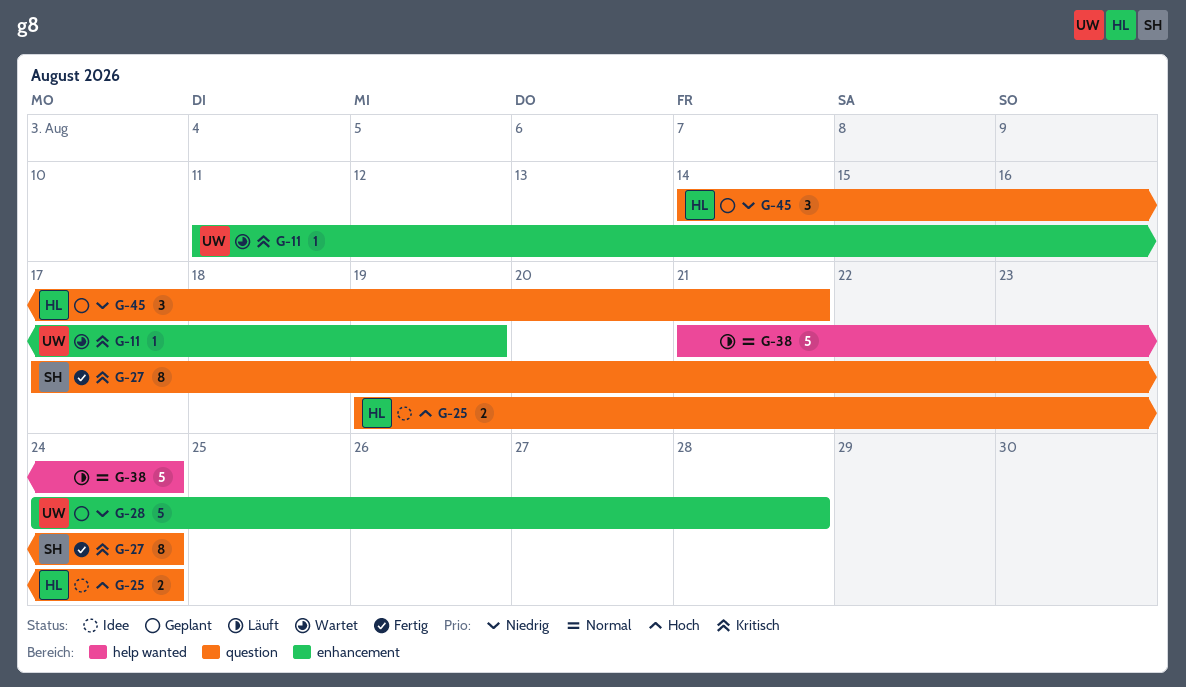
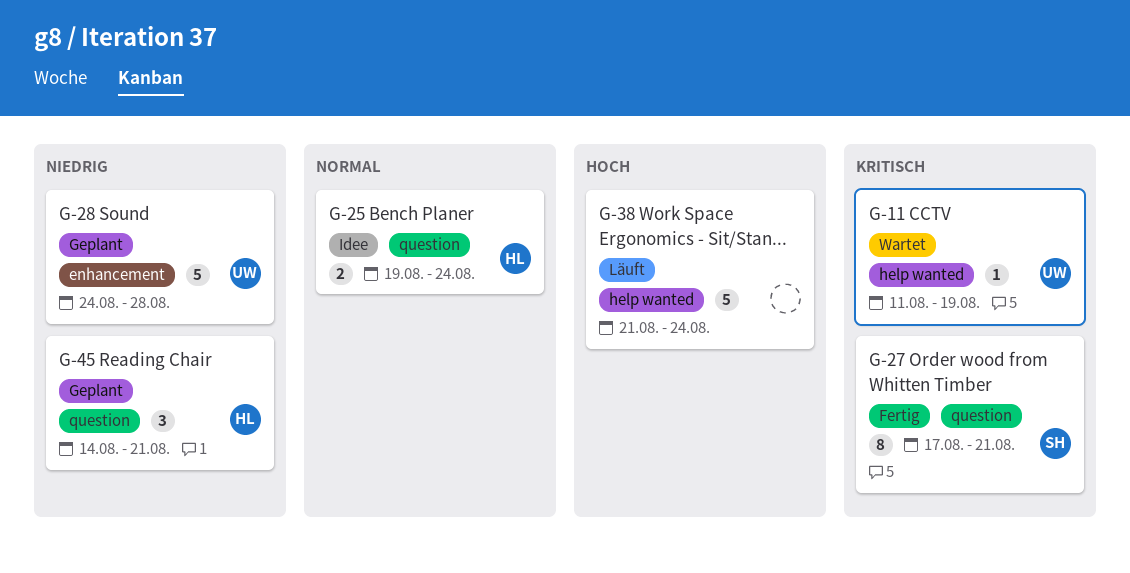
G-11, label: enhancement -> help wanted
G-25, priority: Hoch -> Normal
G-27, due: Aug 24 -> Aug 21
G-38, priority: Normal -> Hoch

